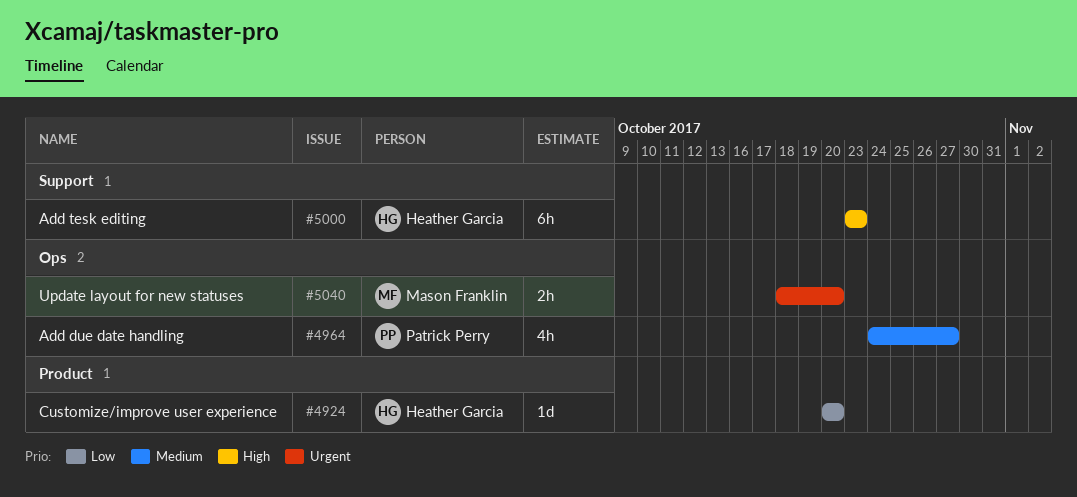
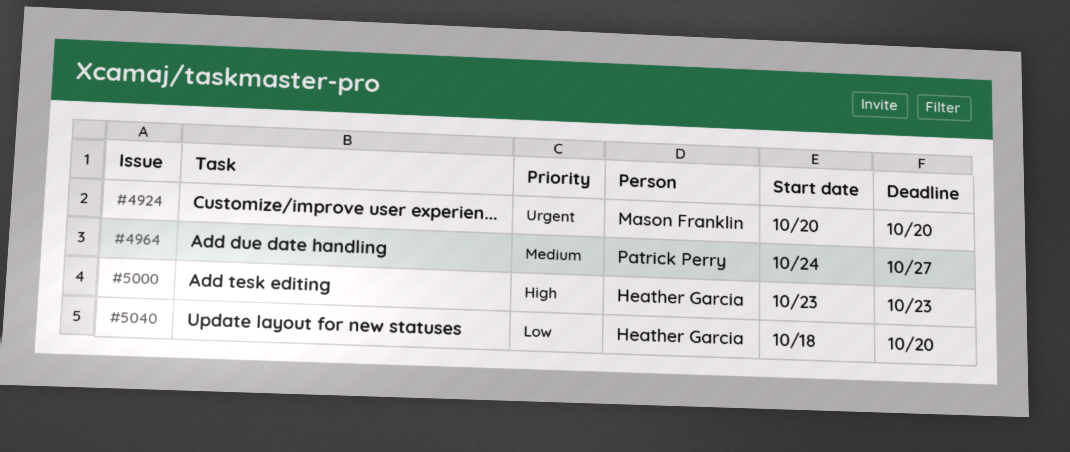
#4924, owner: Heather Garcia -> Mason Franklin
#4924, priority: Low -> Urgent
#5040, owner: Mason Franklin -> Heather Garcia
#5040, priority: Urgent -> Low

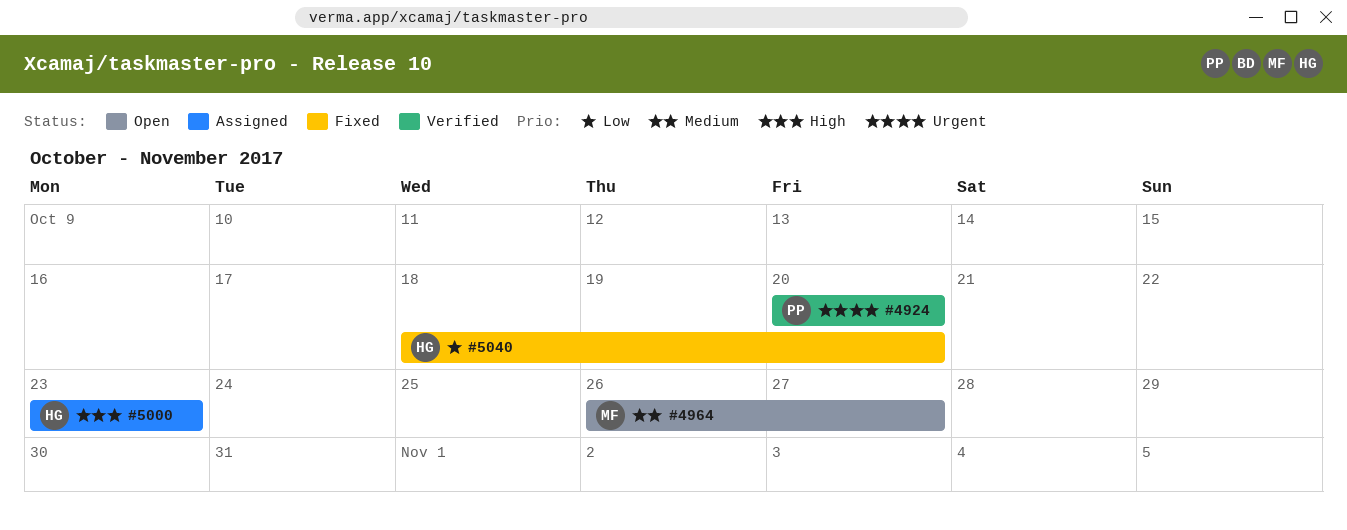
#4924, owner: Mason Franklin -> Patrick Perry
#4964, owner: Patrick Perry -> Mason Franklin
#4964, start: Oct 24 -> Oct 26

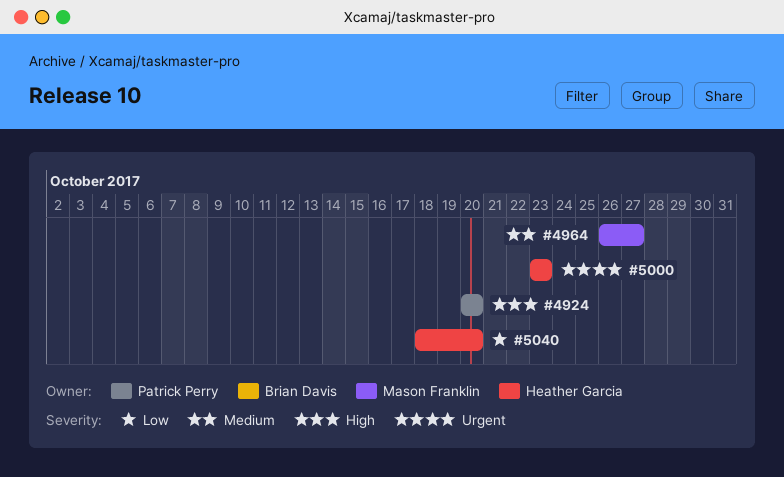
#4924, priority: Urgent -> High
#5000, priority: High -> Urgent

